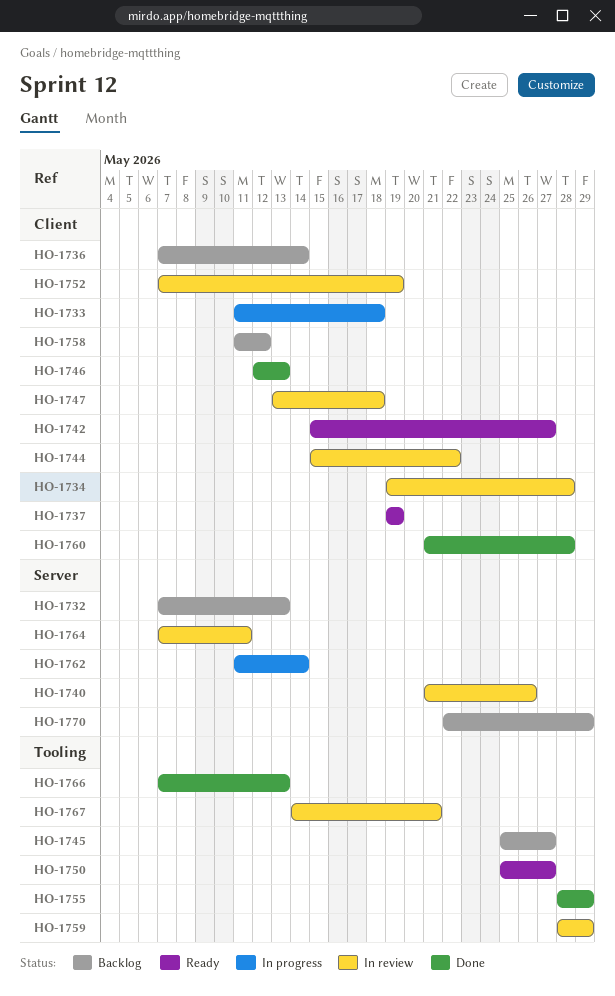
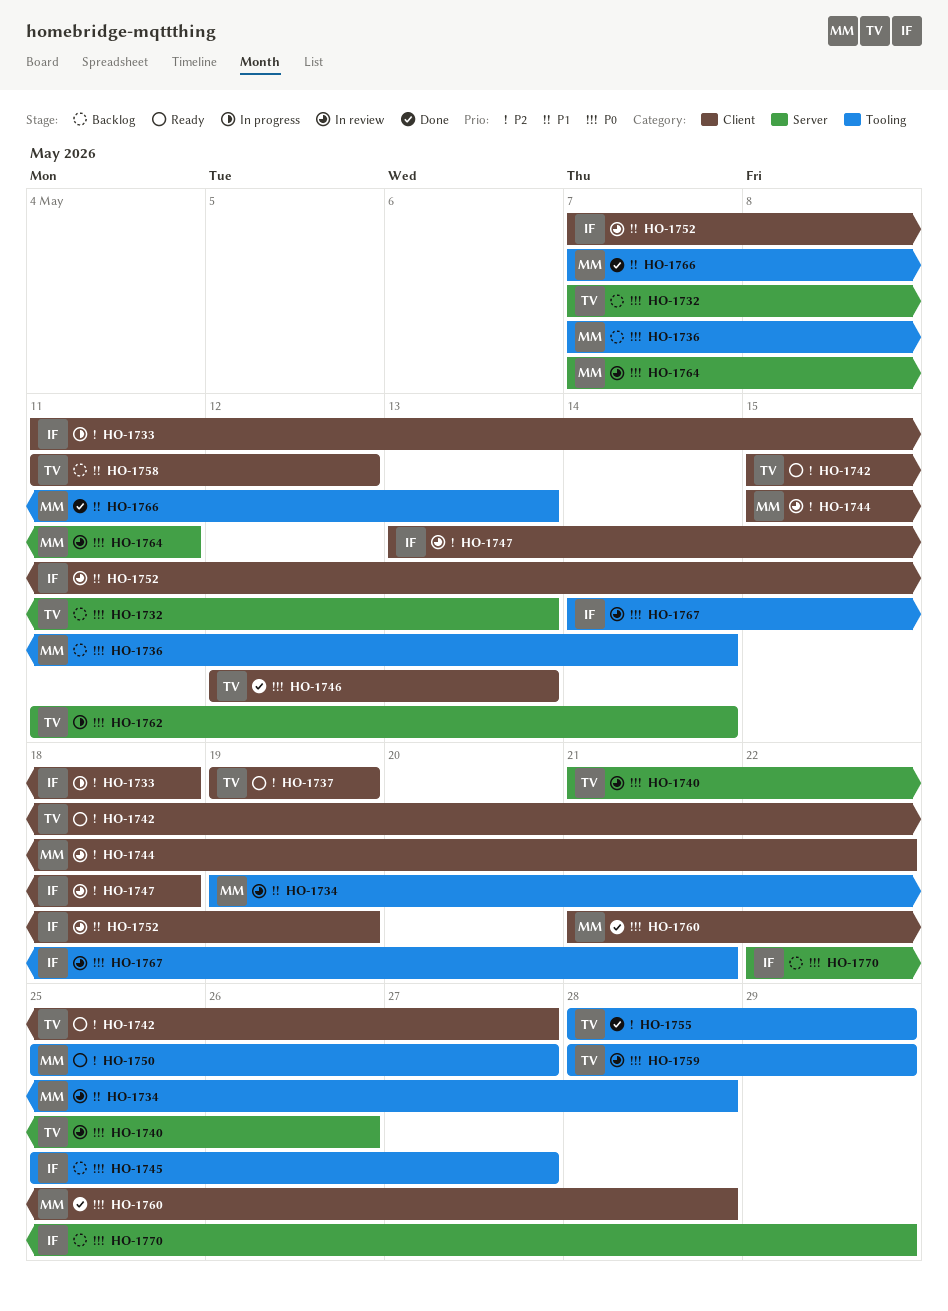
HO-1734, label: Client -> Tooling
HO-1736, label: Client -> Tooling

